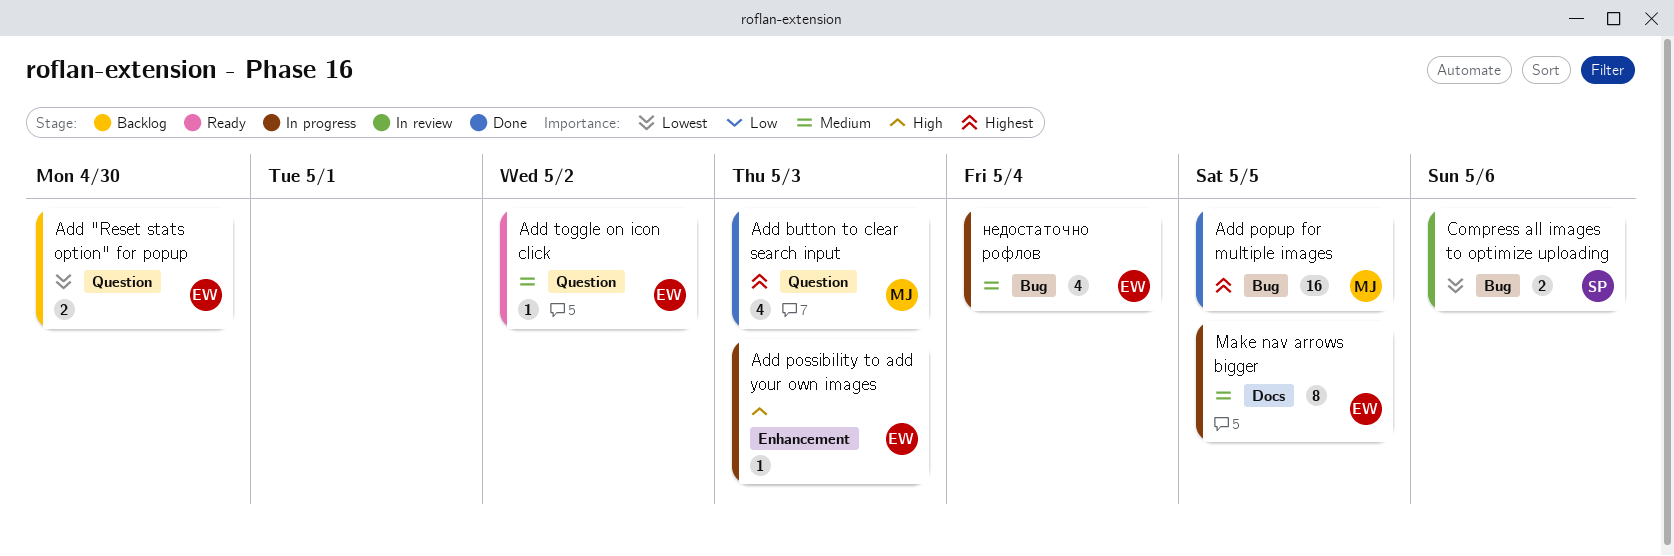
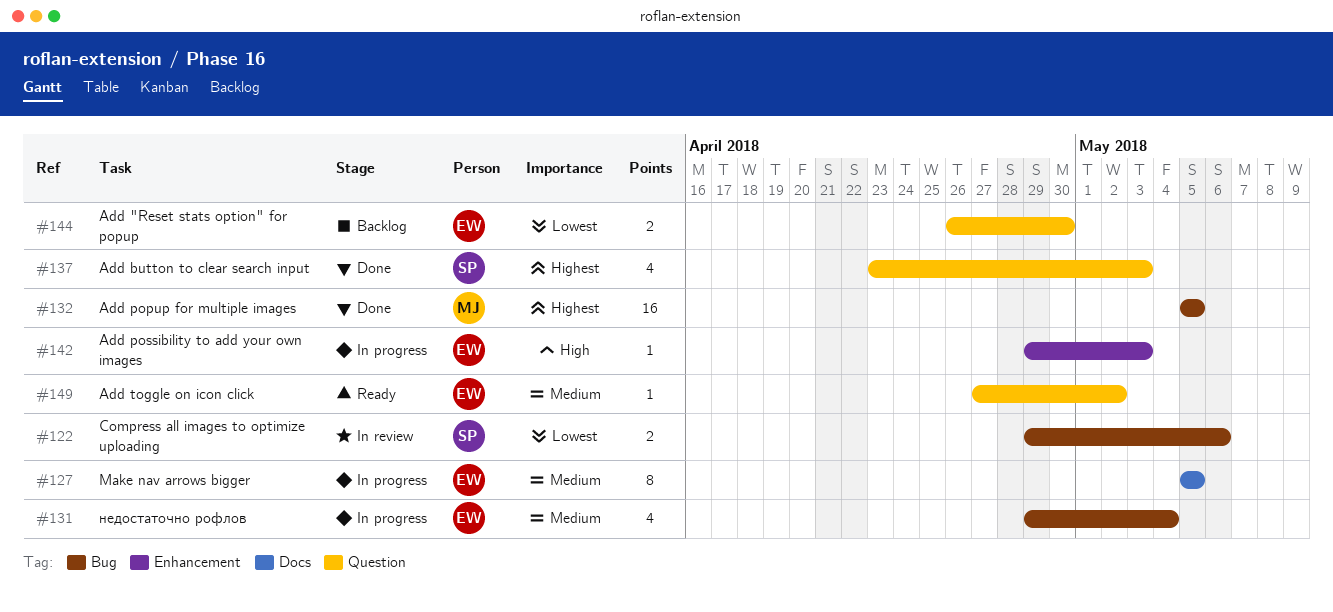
Add button to clear search input, owner: MJ -> SP

